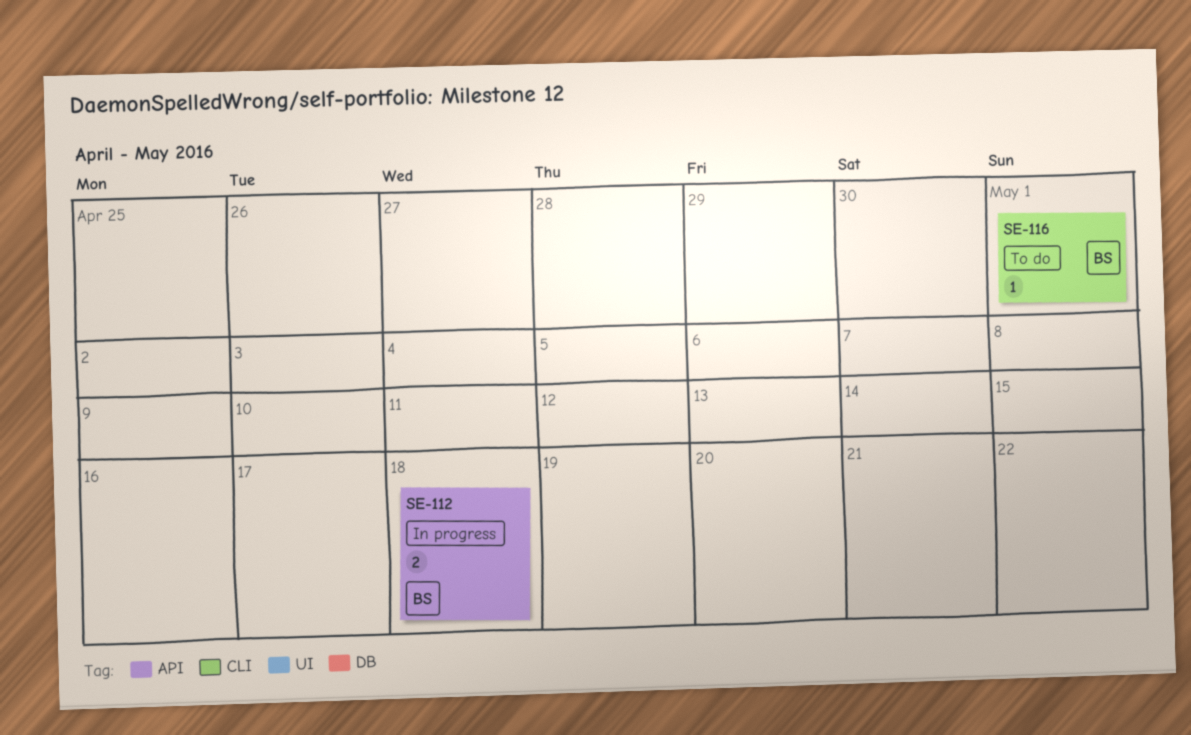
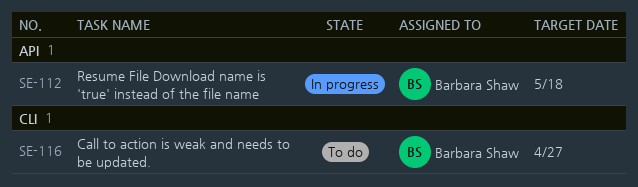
SE-116, due: May 1 -> Apr 27

